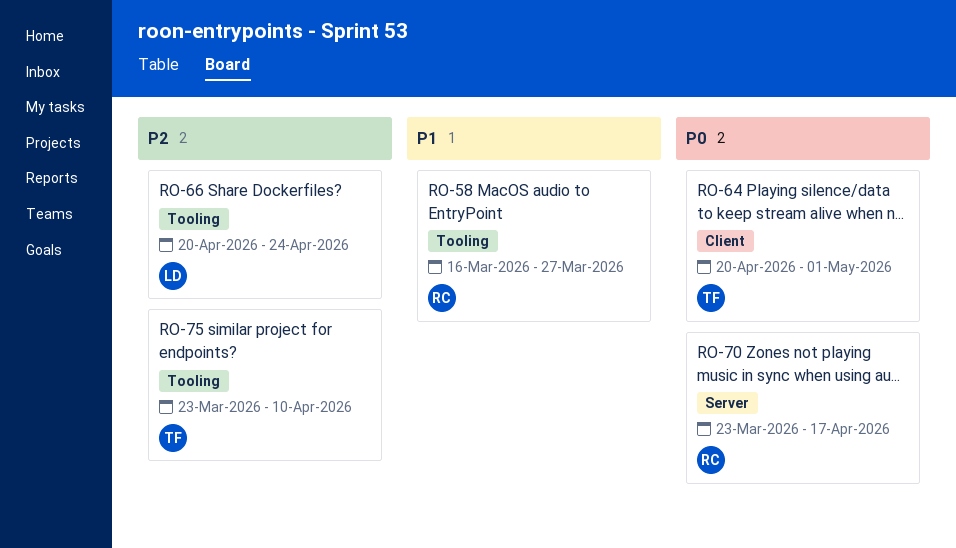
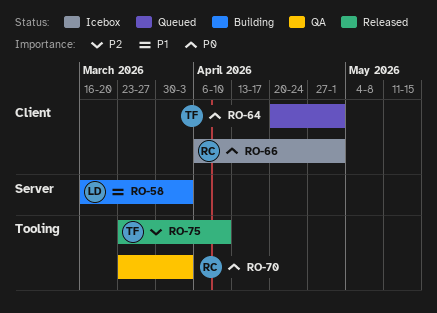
RO-58, owner: RC -> LD
RO-58, label: Tooling -> Server
RO-58, due: Mar 27 -> Apr 3
RO-66, owner: LD -> RC
RO-66, priority: P2 -> P0
RO-66, label: Tooling -> Client
RO-66, start: Apr 20 -> Apr 6
RO-66, due: Apr 24 -> May 1
RO-70, label: Server -> Tooling
RO-70, due: Apr 17 -> Apr 3

